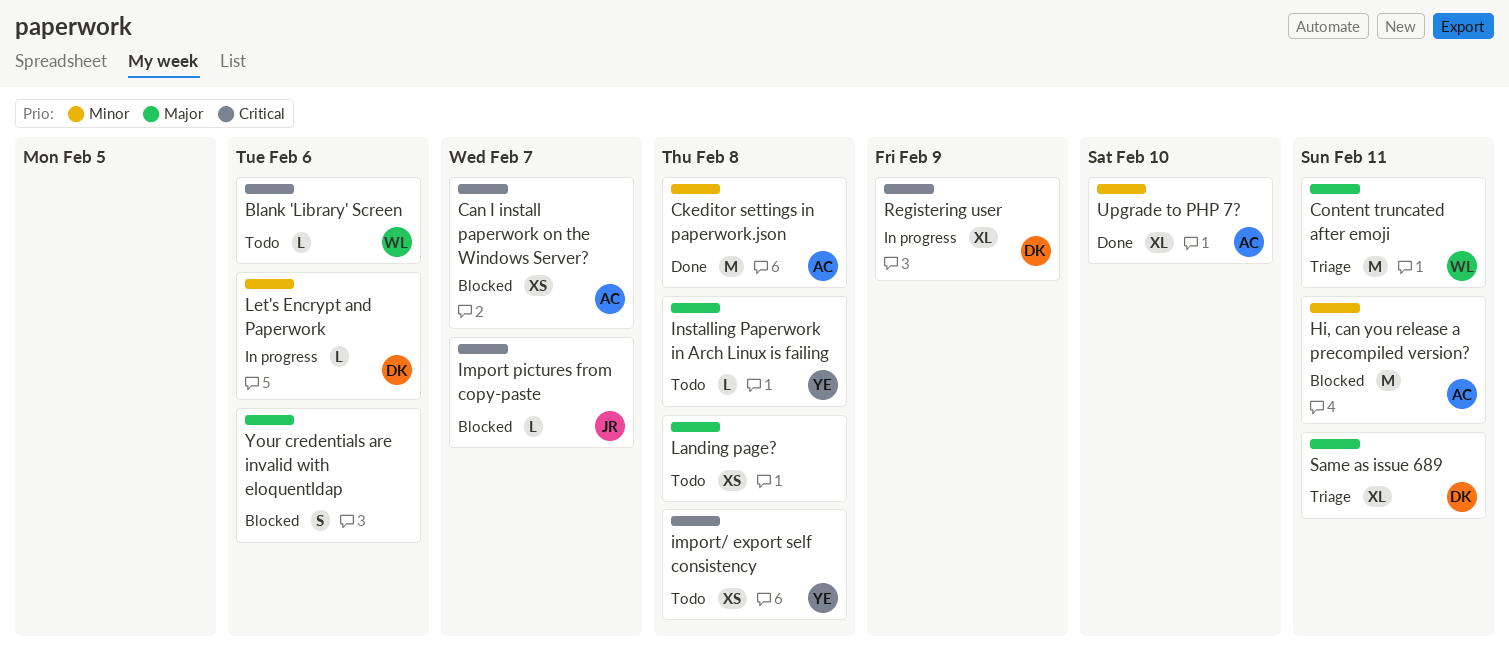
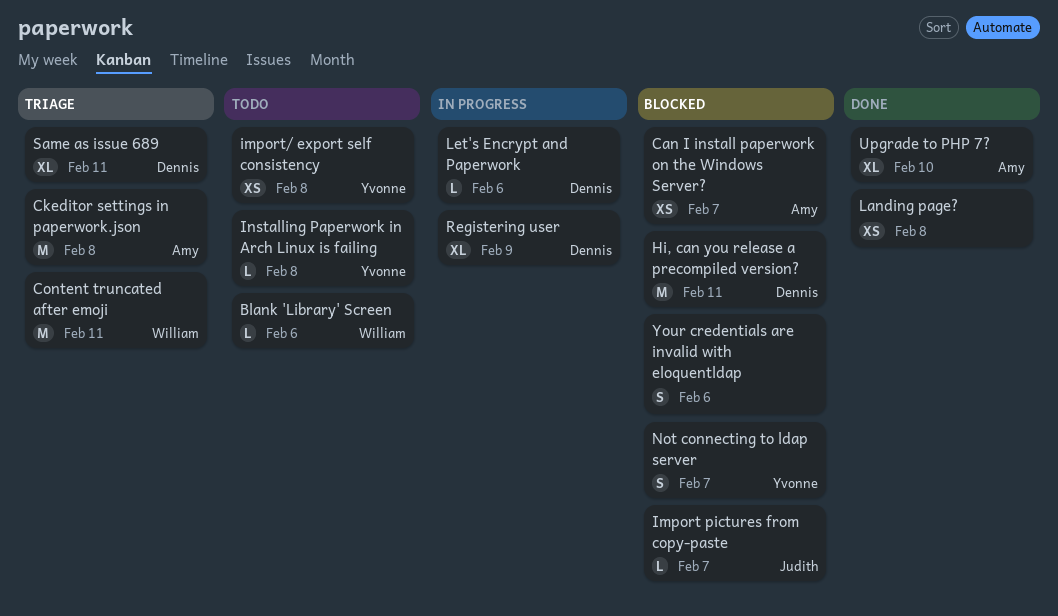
Ckeditor settings in paperwork.json, status: Done -> Triage
Hi, can you release a precompiled version?, owner: Amy -> Dennis
Landing page?, status: Todo -> Done
Not connecting to ldap server: none -> present

